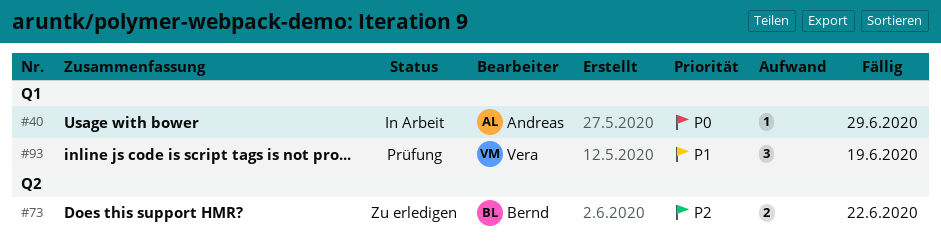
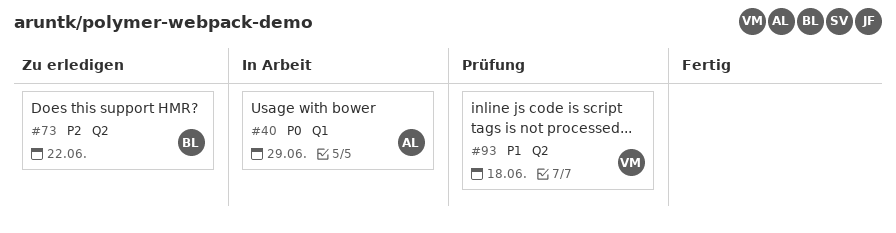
#93, label: Q1 -> Q2
#93, due: Jun 19 -> Jun 18

